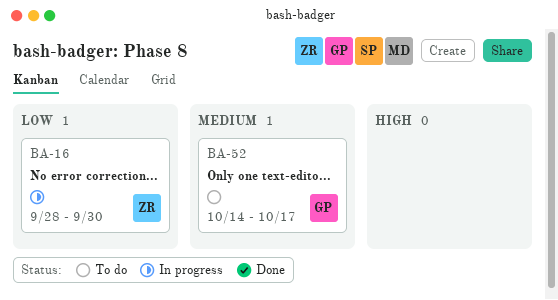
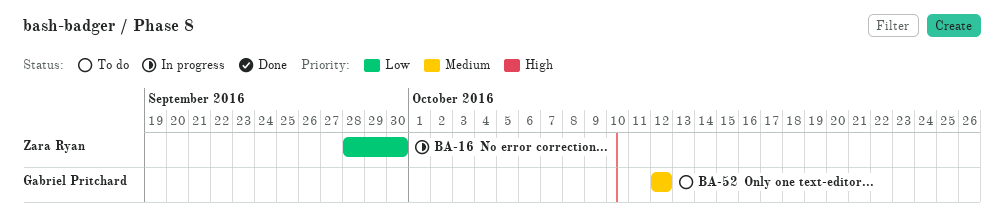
BA-52, start: Oct 14 -> Oct 12
BA-52, due: Oct 17 -> Oct 12

